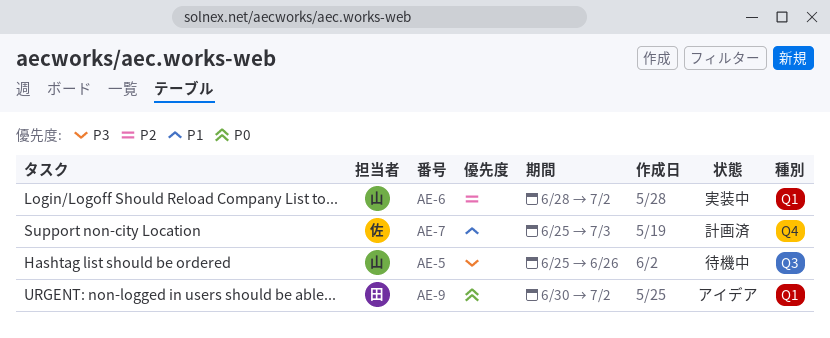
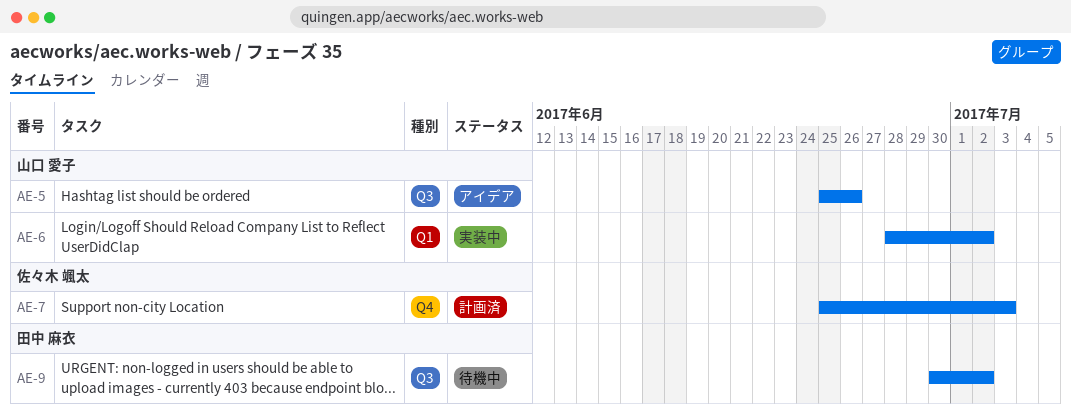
AE-5, status: 待機中 -> アイデア
AE-9, status: アイデア -> 待機中
AE-9, label: Q1 -> Q3

